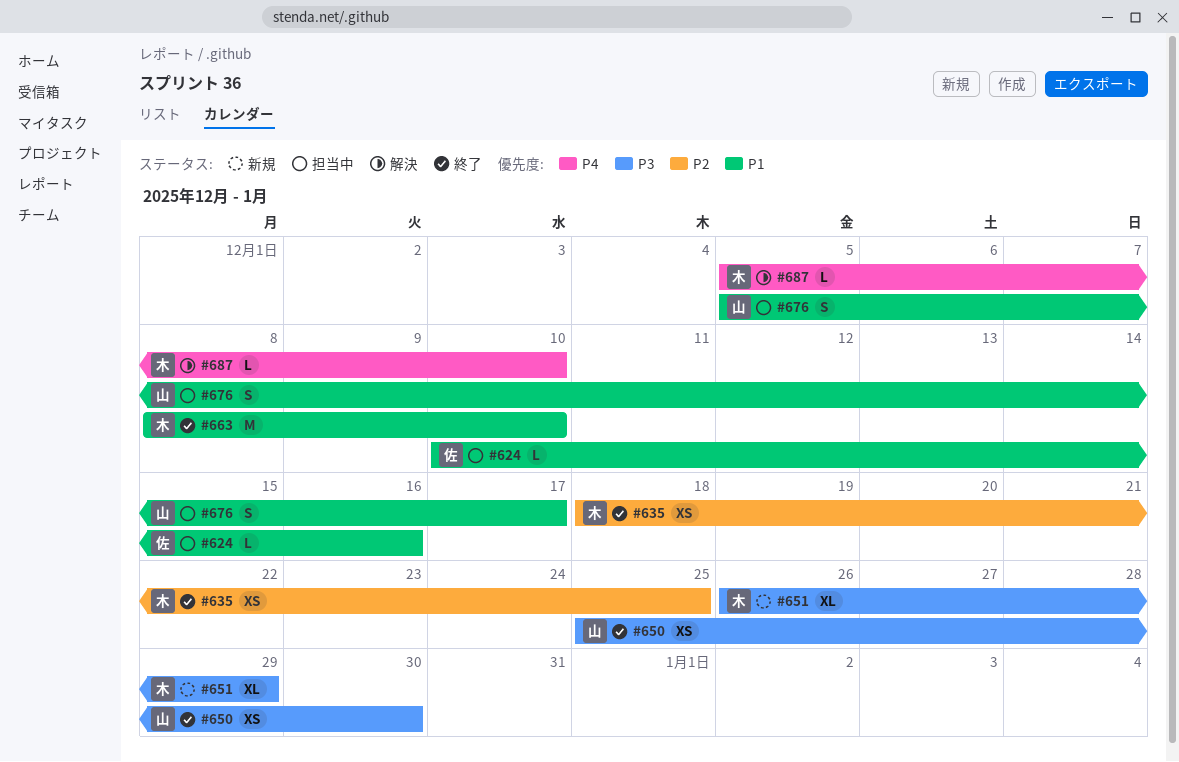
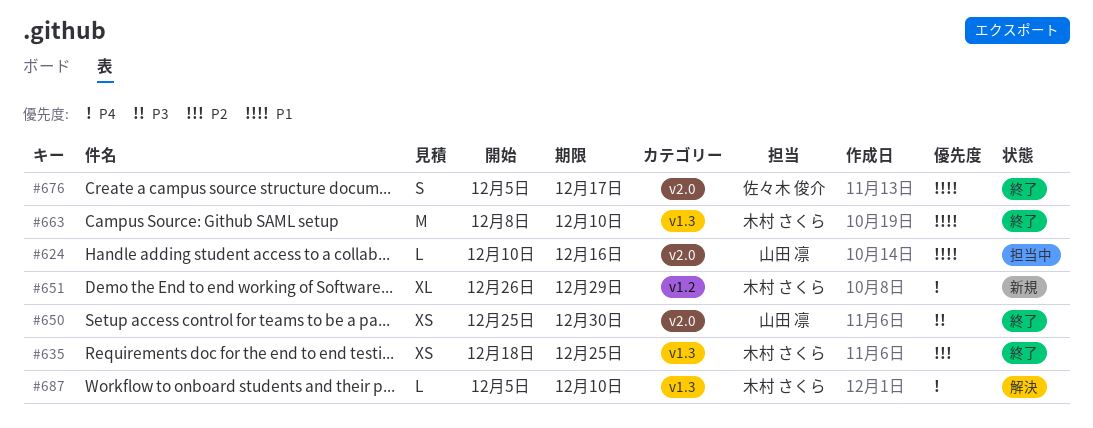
#624, owner: 佐々木 俊介 -> 山田 凛
#651, priority: P3 -> P4
#676, status: 担当中 -> 終了
#676, owner: 山田 凛 -> 佐々木 俊介

